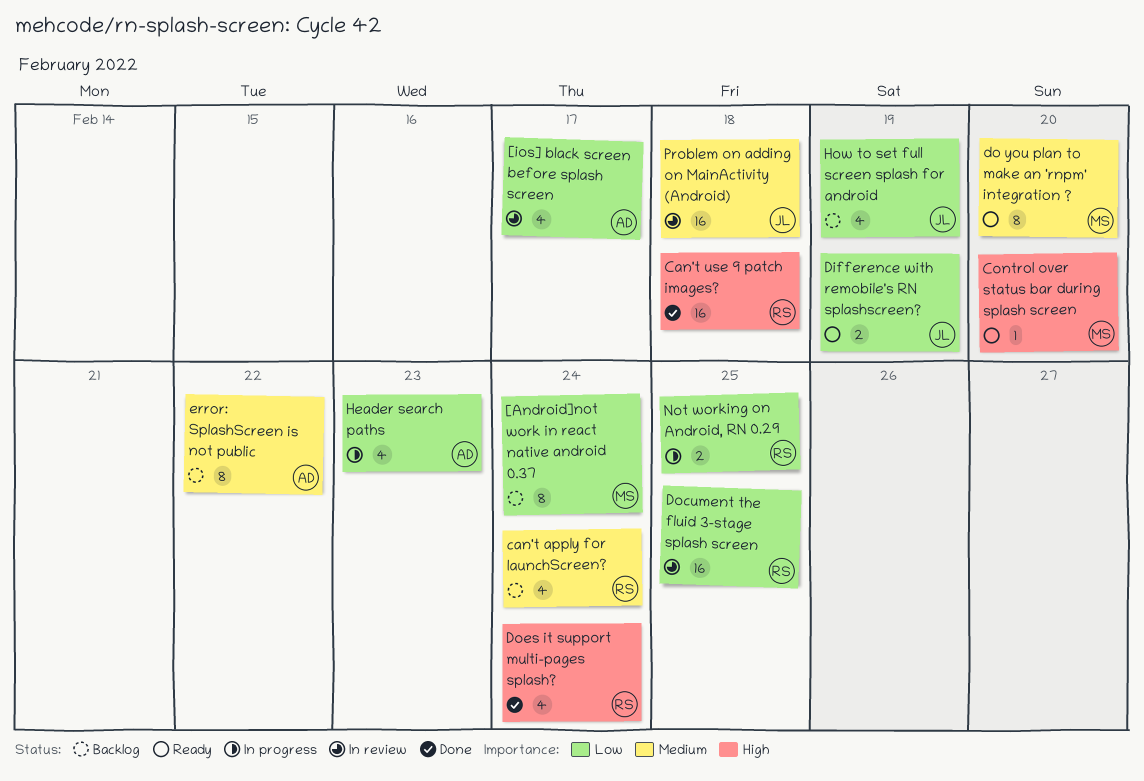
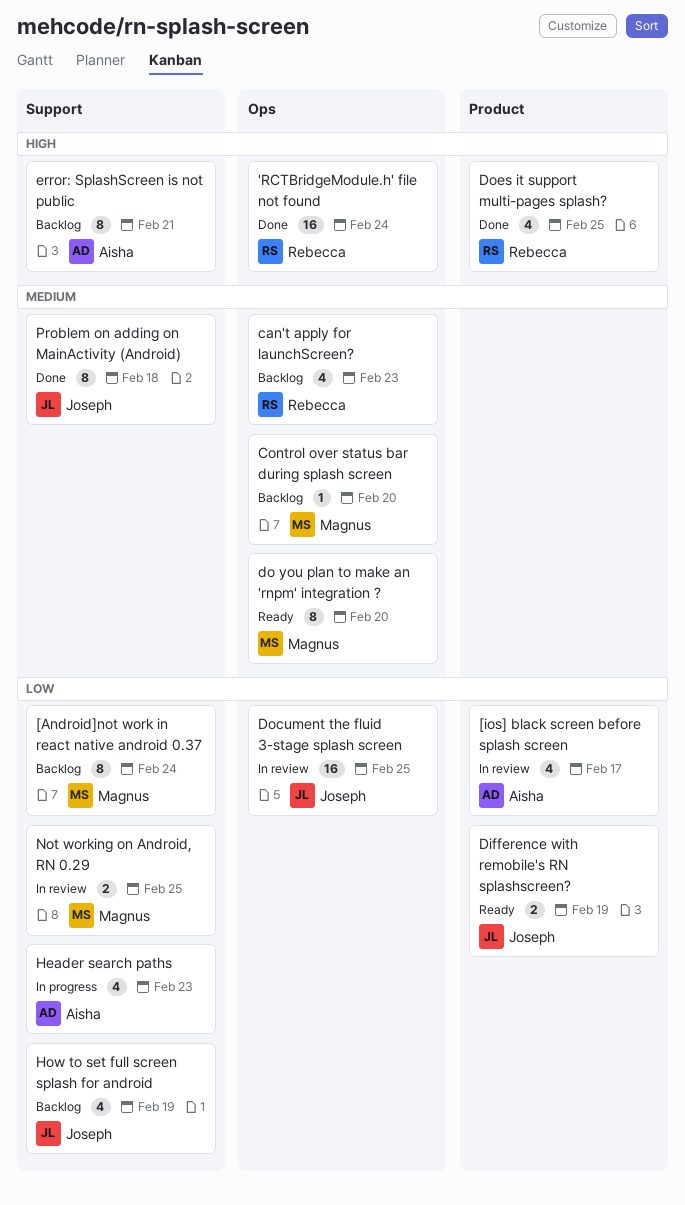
'RCTBridgeModule.h' file not found: none -> present
can't apply for launchScreen?, due: Feb 24 -> Feb 23
Can't use 9 patch images?: present -> none
Control over status bar during splash screen, status: Ready -> Backlog
Control over status bar during splash screen, priority: High -> Medium
Document the fluid 3-stage splash screen, owner: Rebecca -> Joseph
Does it support multi-pages splash?, due: Feb 24 -> Feb 25
error: SplashScreen is not public, priority: Medium -> High
error: SplashScreen is not public, due: Feb 22 -> Feb 21
Not working on Android, RN 0.29, status: In progress -> In review
Not working on Android, RN 0.29, owner: Rebecca -> Magnus
Problem on adding on MainActivity (Android), status: In review -> Done
Problem on adding on MainActivity (Android), estimate: 16 -> 8

